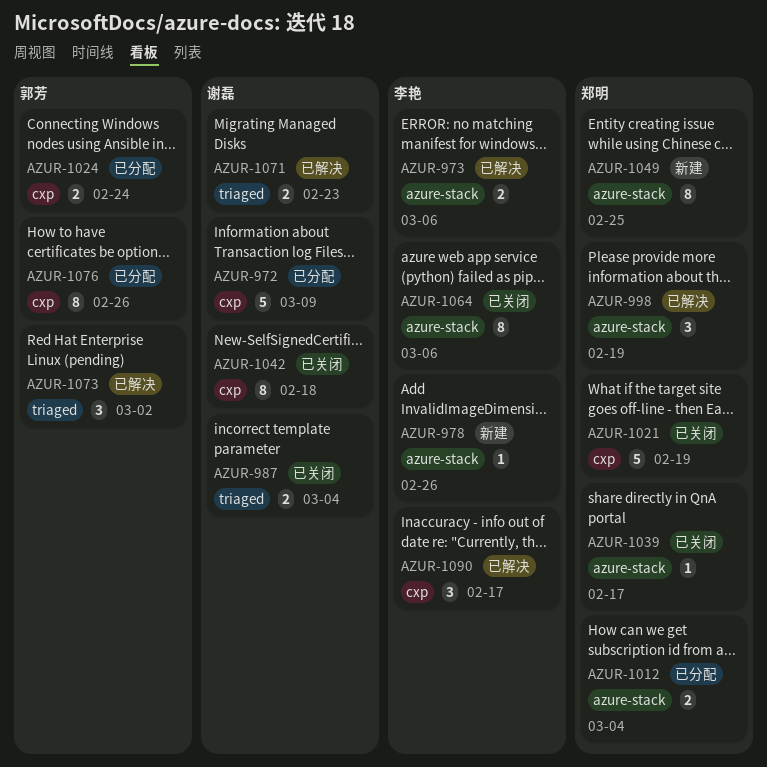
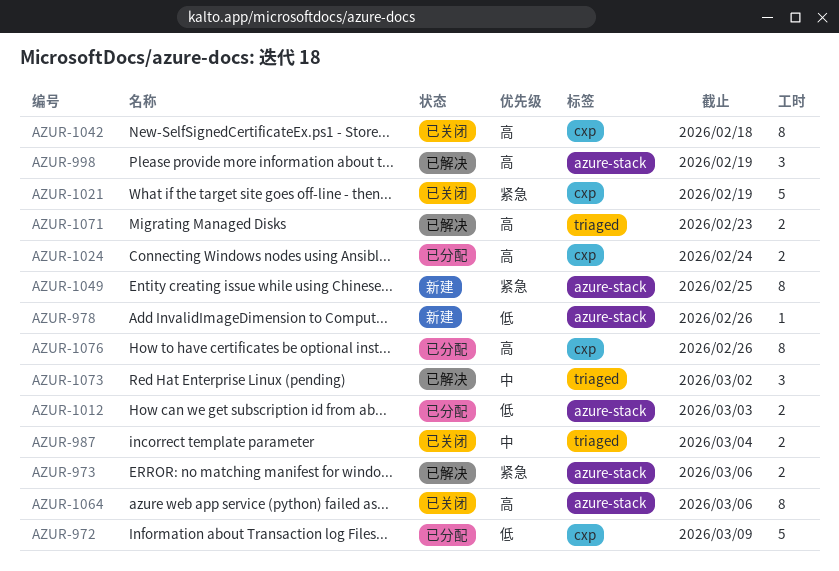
AZUR-1012, due: Mar 4 -> Mar 3
AZUR-1039: present -> none
AZUR-1090: present -> none

